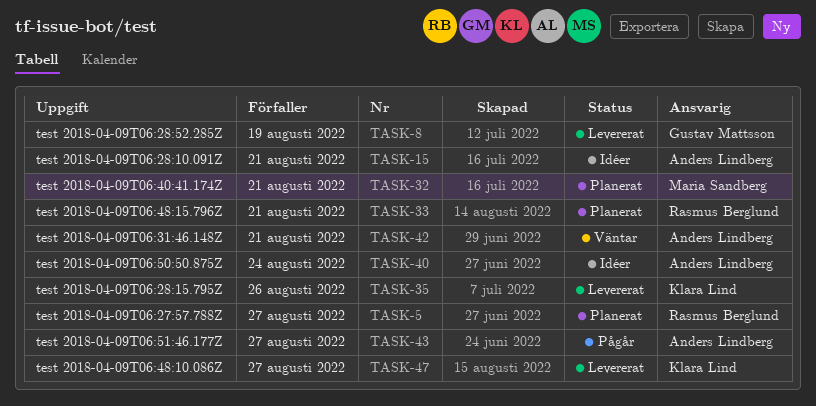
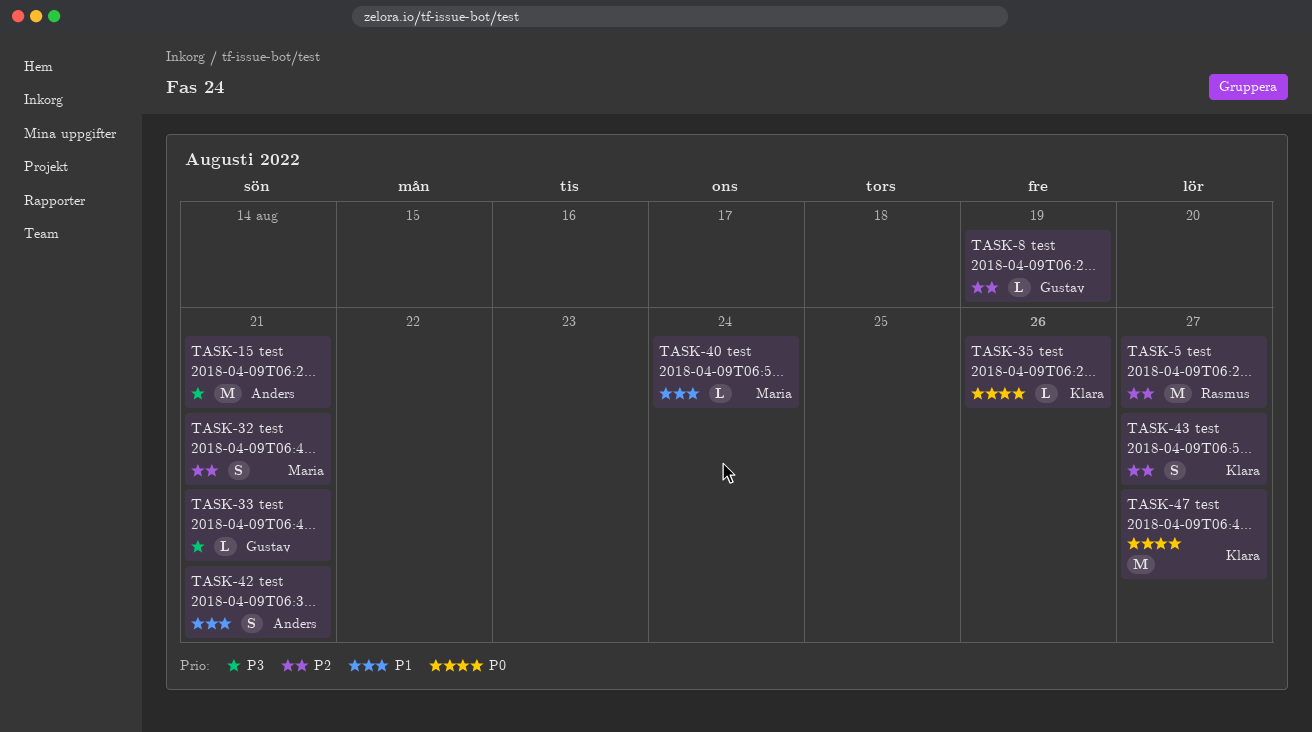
TASK-33, owner: Rasmus Berglund -> Gustav Mattsson
TASK-40, owner: Anders Lindberg -> Maria Sandberg
TASK-43, owner: Anders Lindberg -> Klara Lind

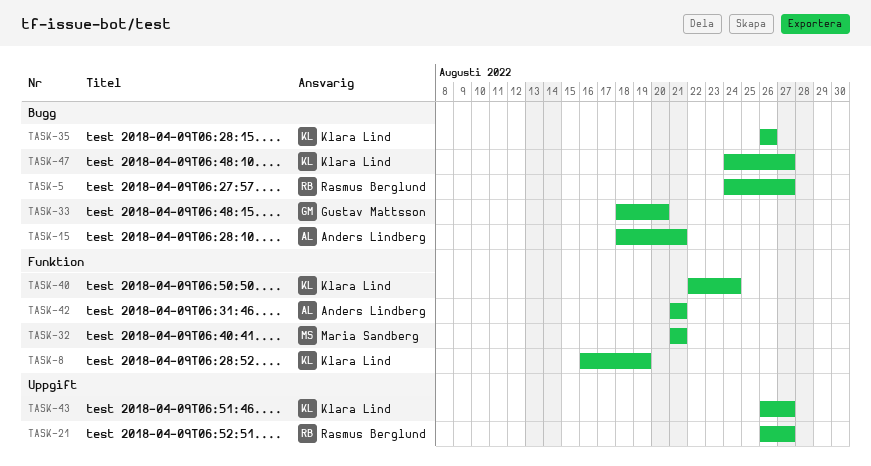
TASK-8, owner: Gustav Mattsson -> Klara Lind
TASK-21: none -> present
TASK-33, due: Aug 21 -> Aug 20
TASK-40, owner: Maria Sandberg -> Klara Lind

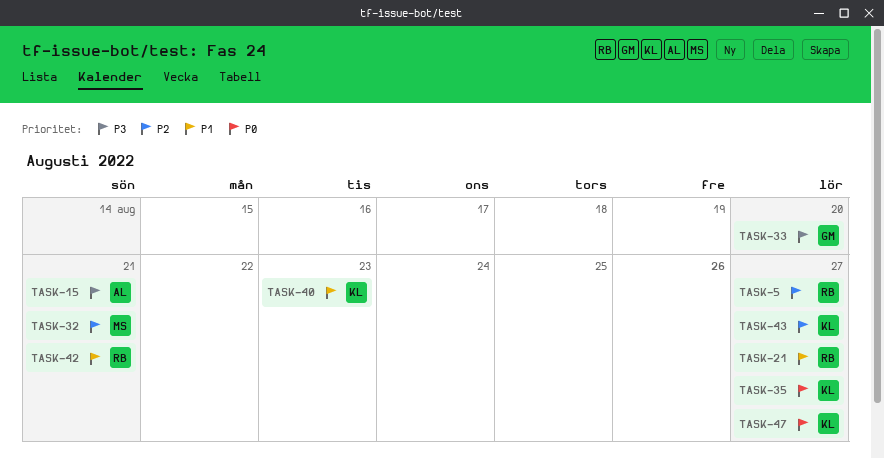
TASK-8: present -> none
TASK-35, due: Aug 26 -> Aug 27
TASK-40, due: Aug 24 -> Aug 23
TASK-42, owner: Anders Lindberg -> Rasmus Berglund

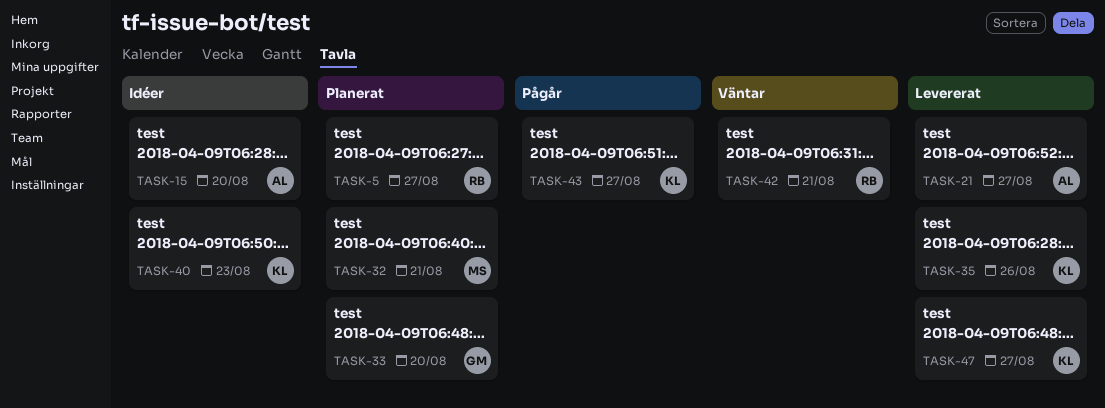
TASK-15, due: Aug 21 -> Aug 20
TASK-21, owner: RB -> AL
TASK-35, due: Aug 27 -> Aug 26

